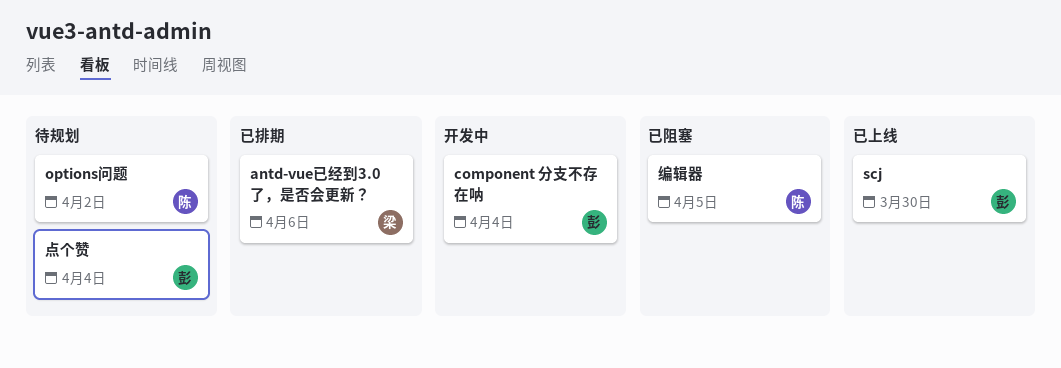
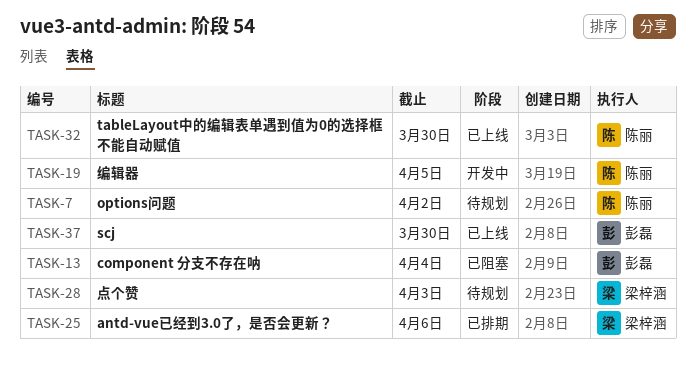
component 分支不存在呐, status: 开发中 -> 已阻塞
tableLayout中的编辑表单遇到值为0的选择框不能自动赋值: none -> present
点个赞, owner: 彭磊 -> 梁梓涵
点个赞, due: Apr 4 -> Apr 3
编辑器, status: 已阻塞 -> 开发中

